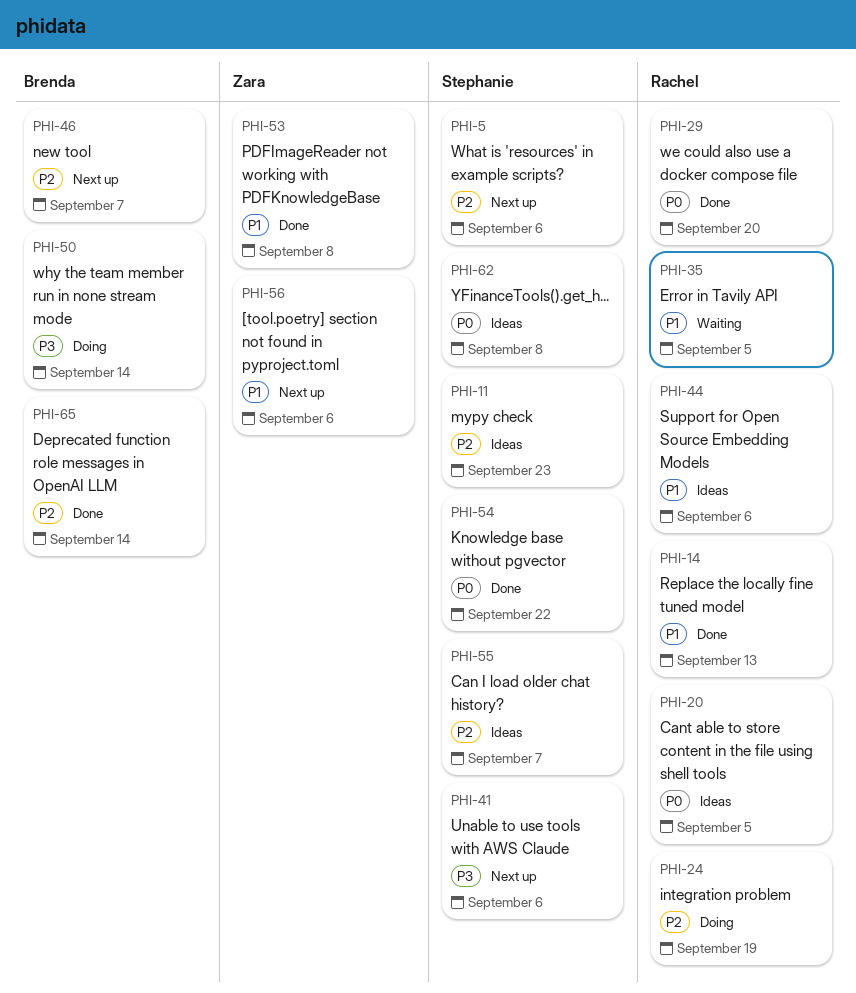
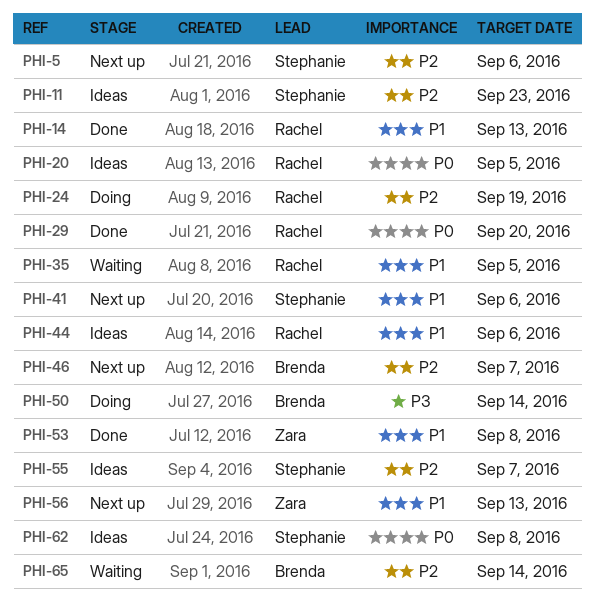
PHI-41, priority: P3 -> P1
PHI-54: present -> none
PHI-56, due: Sep 6 -> Sep 13
PHI-65, status: Done -> Waiting

